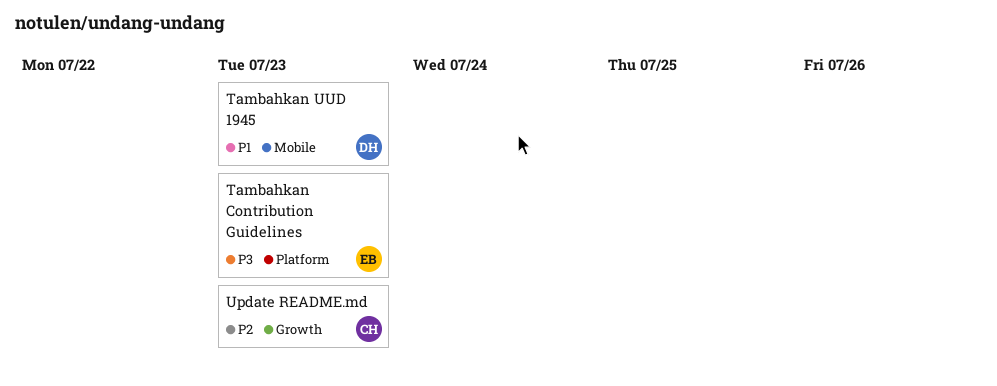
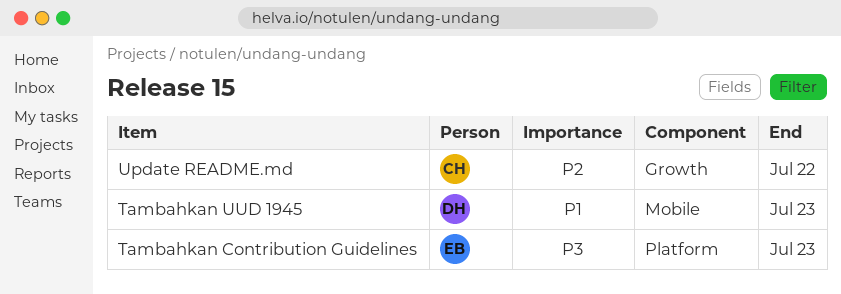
Update README.md, due: Jul 23 -> Jul 22

